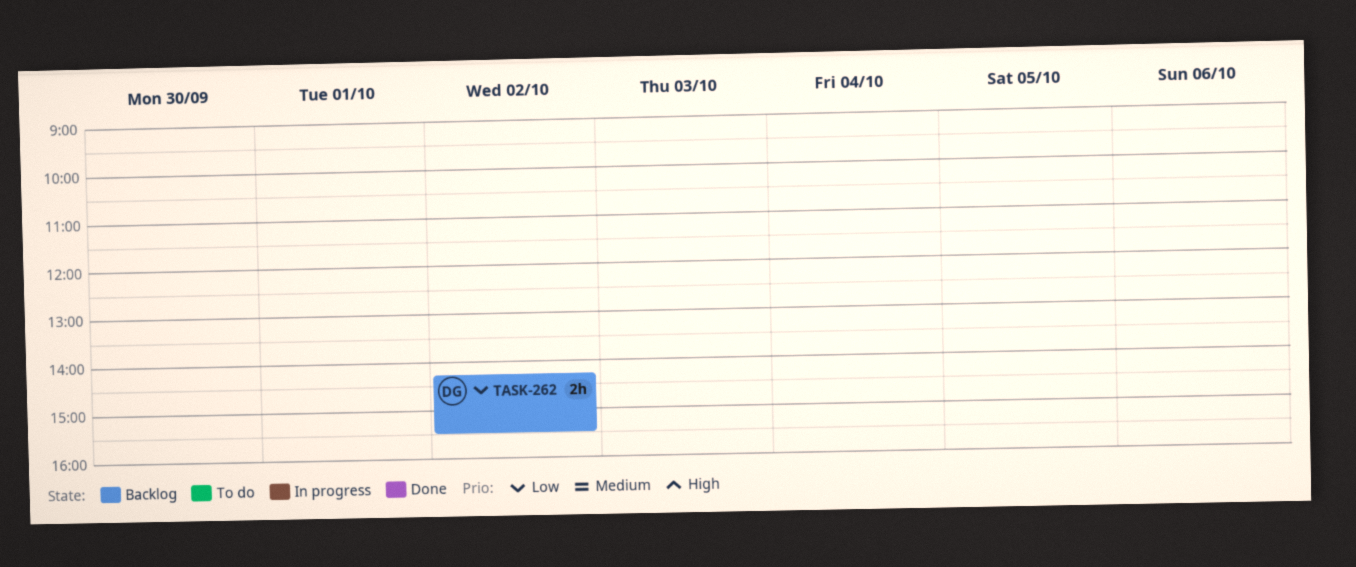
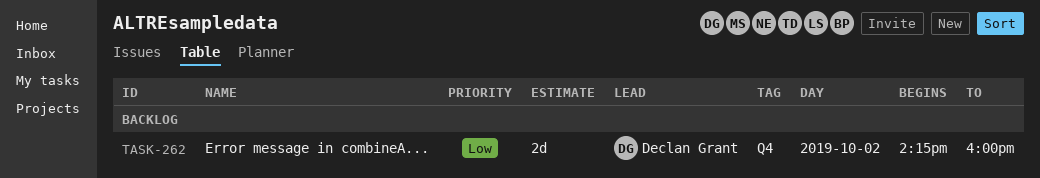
TASK-262, estimate: 2h -> 2d
TASK-262, ends: 15:30 -> 16:00

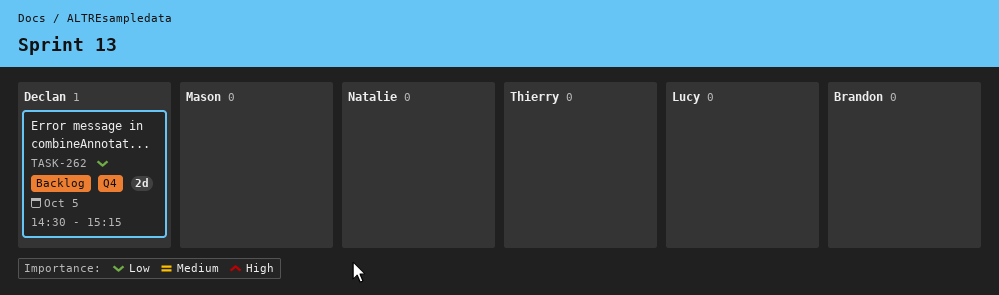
TASK-262, day: Oct 2 -> Oct 5
TASK-262, begins: 14:15 -> 14:30
TASK-262, ends: 16:00 -> 15:15

